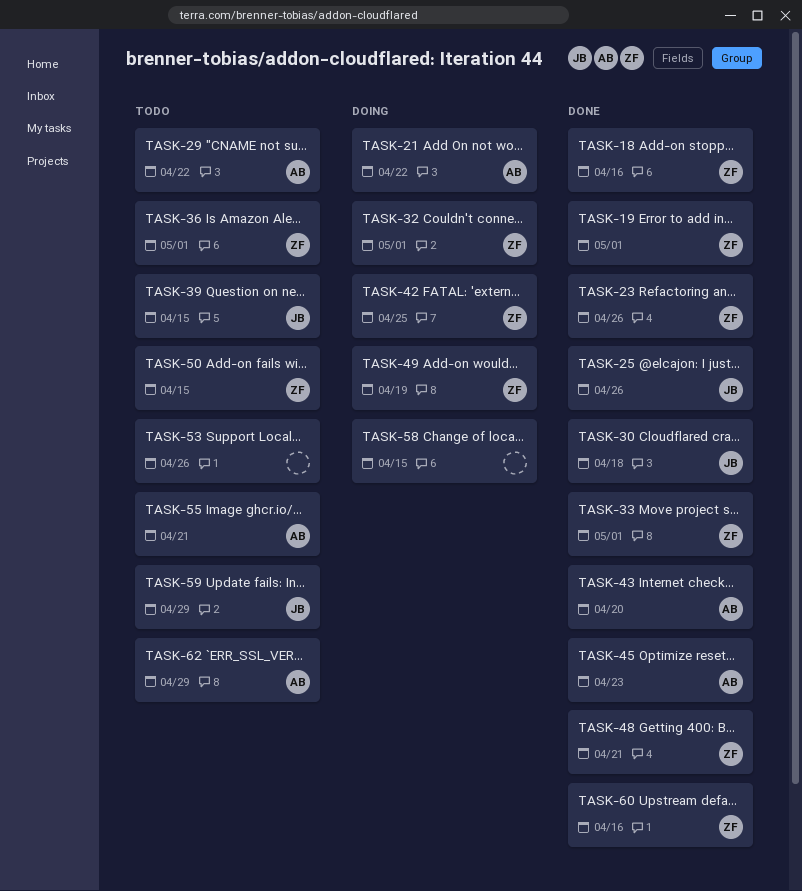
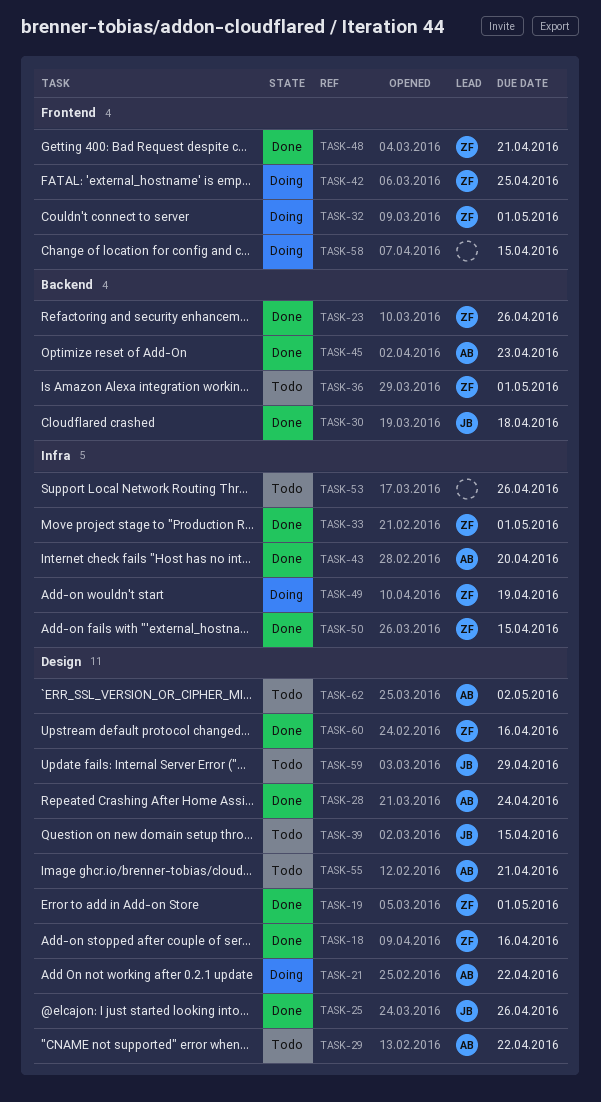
TASK-28: none -> present
TASK-50, status: Todo -> Done
TASK-62, due: Apr 29 -> May 2

